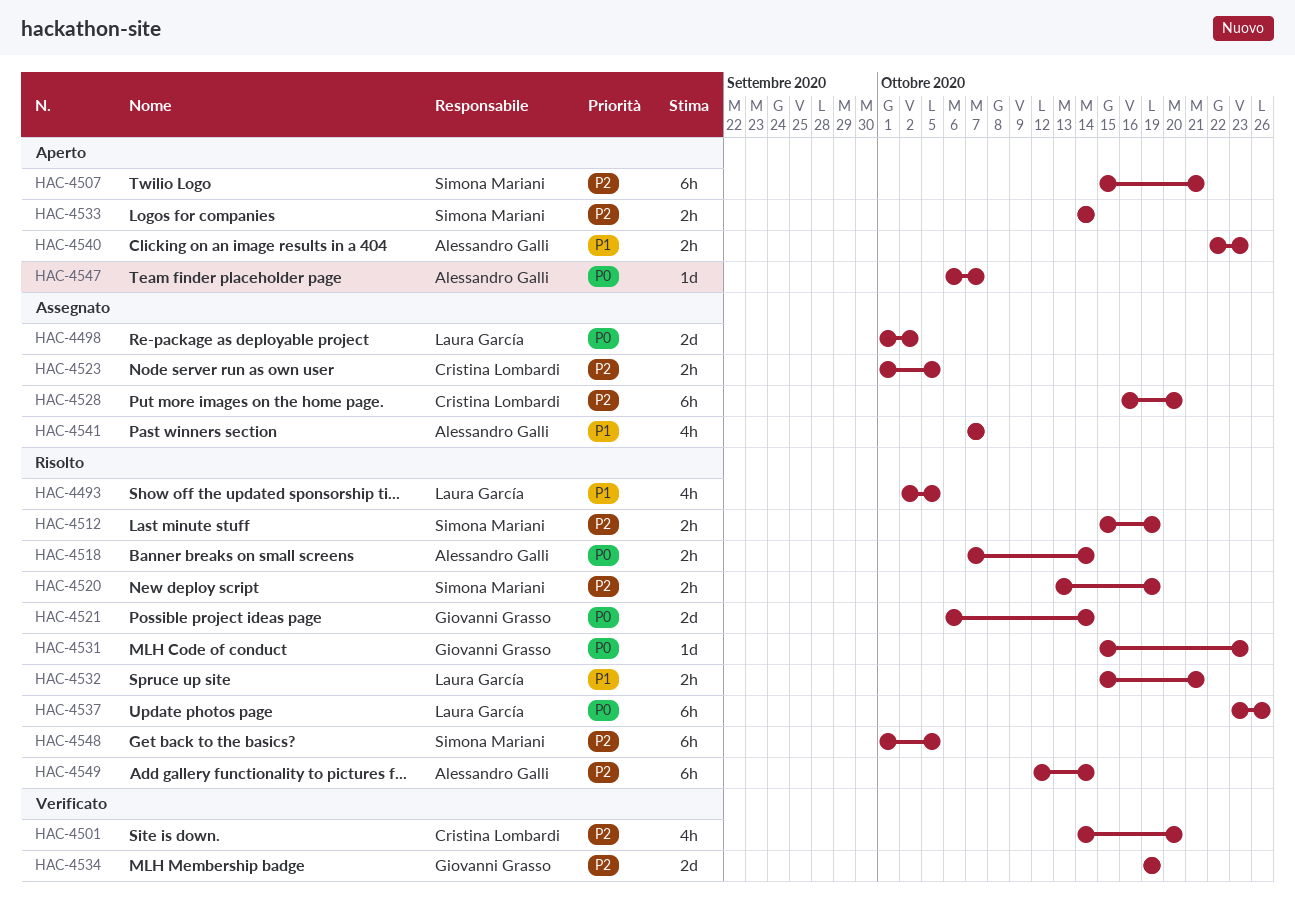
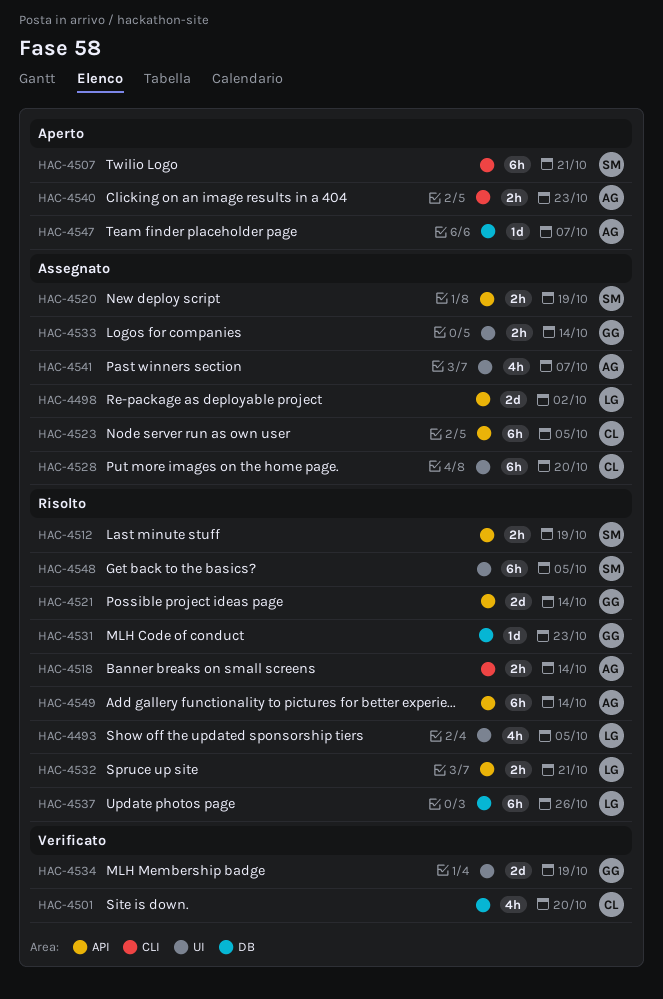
HAC-4520, status: Risolto -> Assegnato
HAC-4523, estimate: 2h -> 6h
HAC-4533, status: Aperto -> Assegnato
HAC-4533, owner: Simona Mariani -> Giovanni Grasso

